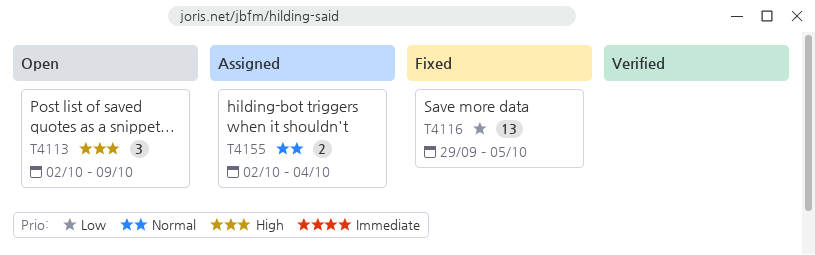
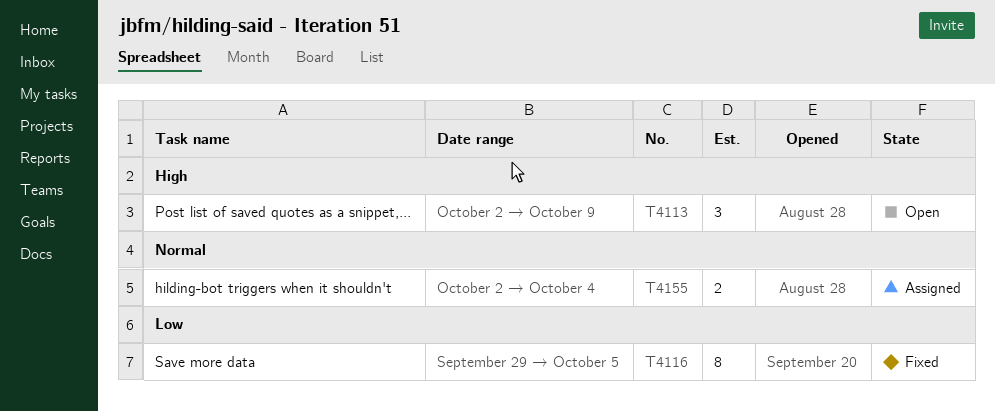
T4116, estimate: 13 -> 8

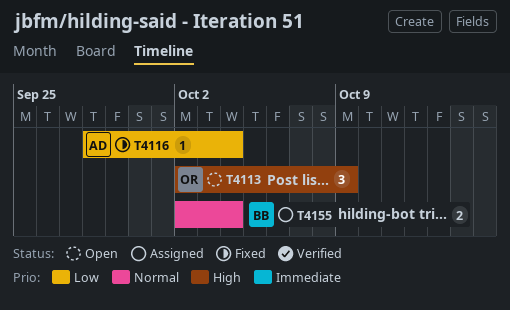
T4116, estimate: 8 -> 1
T4116, start: Sep 29 -> Sep 28
T4116, due: Oct 5 -> Oct 4

